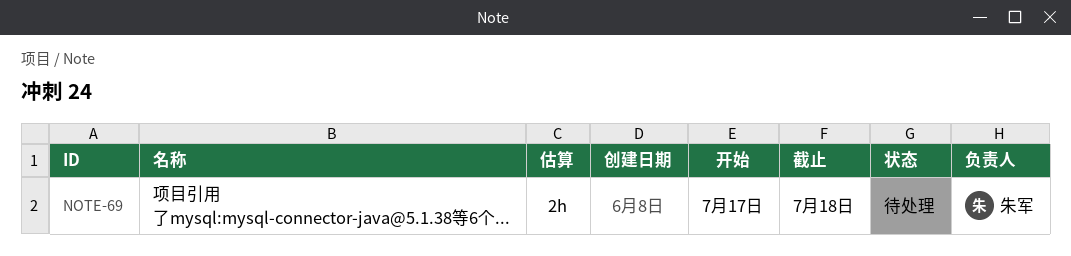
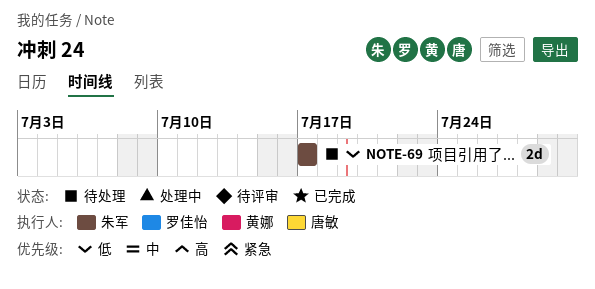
NOTE-69, estimate: 2h -> 2d
NOTE-69, due: Jul 18 -> Jul 17

